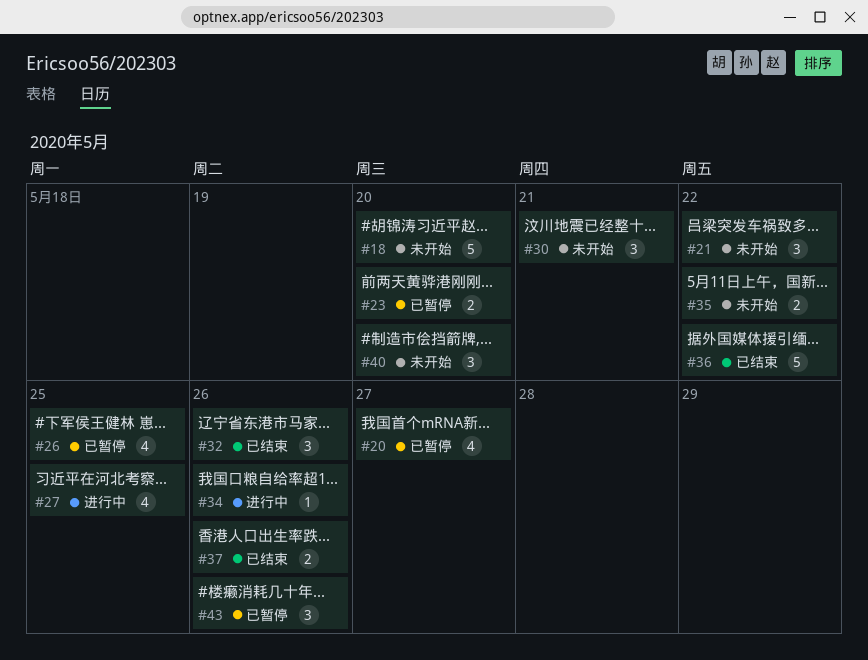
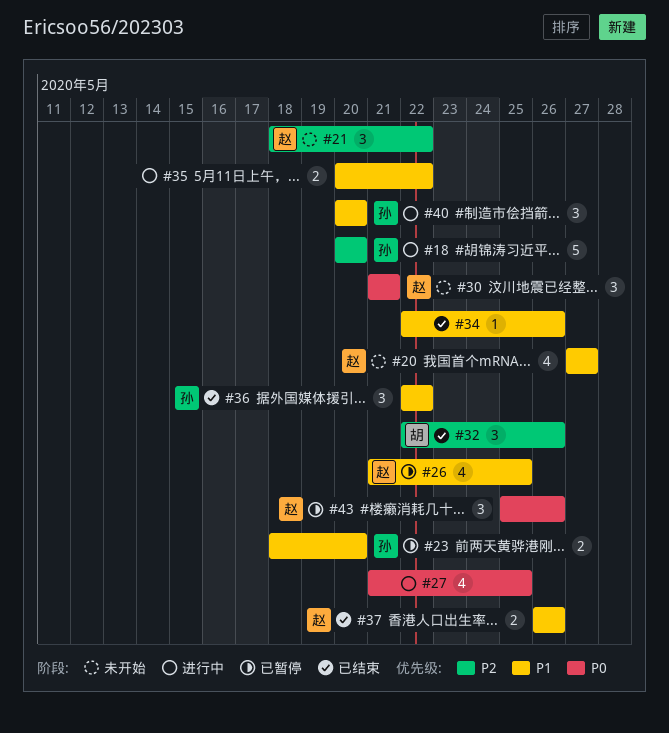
#18, status: 未开始 -> 进行中
#20, status: 已暂停 -> 未开始
#34, status: 进行中 -> 已结束
#35, status: 未开始 -> 进行中
#36, estimate: 5 -> 3
#40, status: 未开始 -> 进行中

